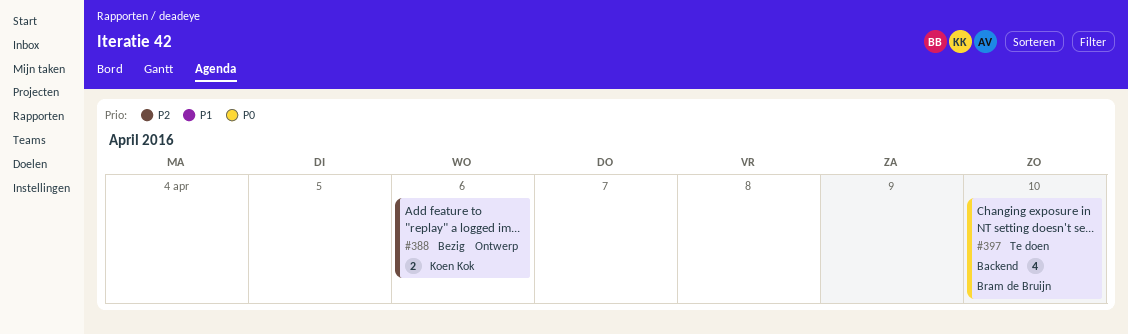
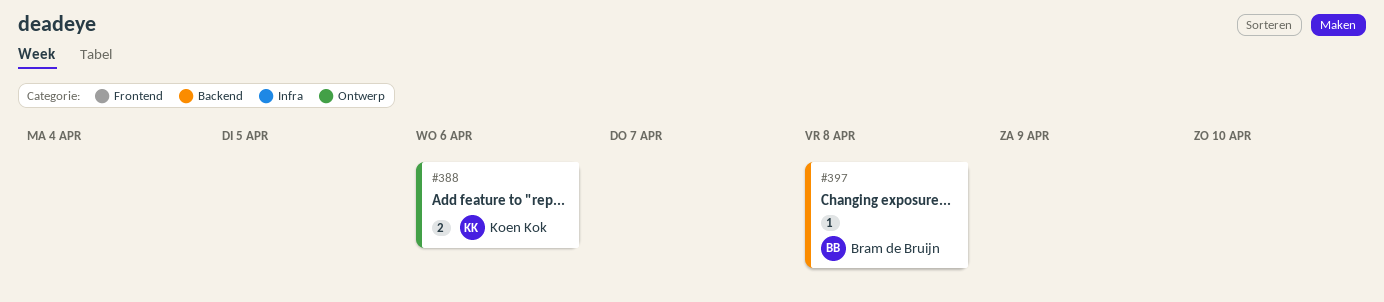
#397, estimate: 4 -> 1
#397, due: Apr 10 -> Apr 8

